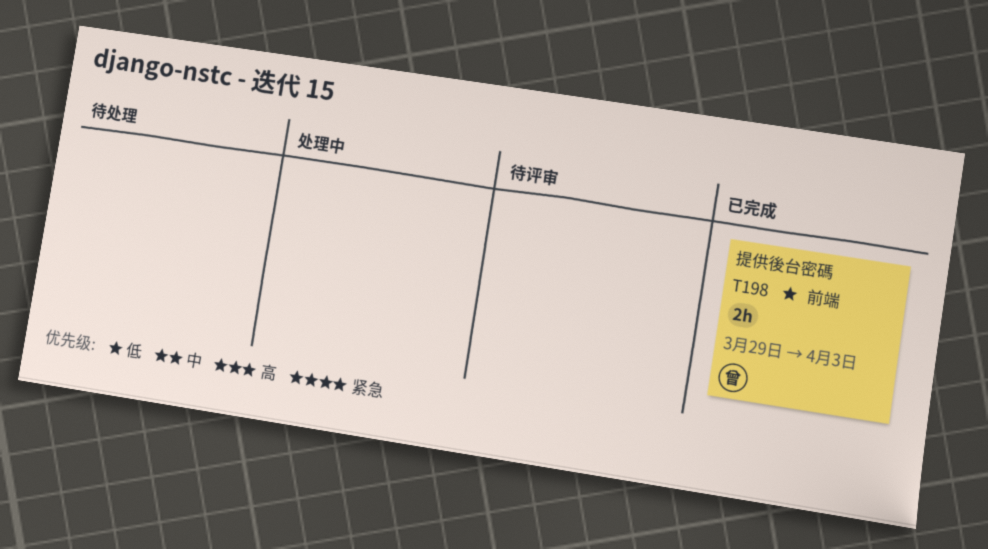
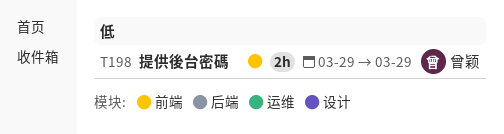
T198, due: Apr 3 -> Mar 29

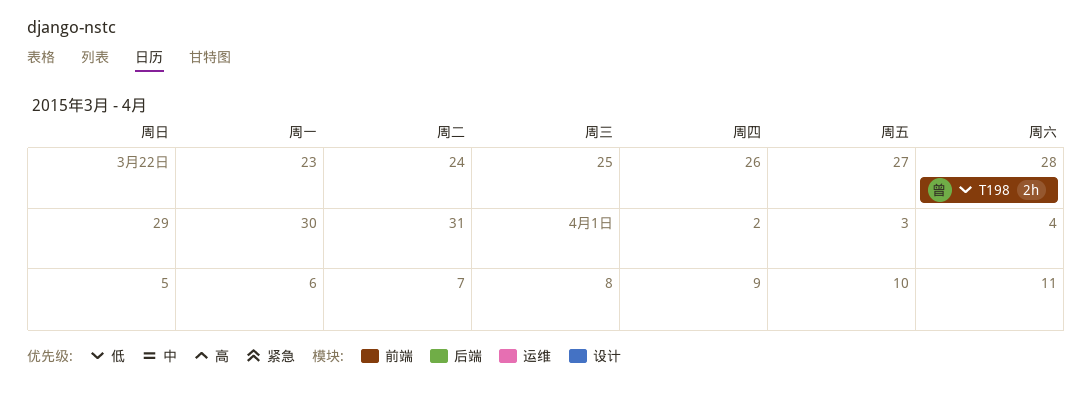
T198, start: Mar 29 -> Mar 28
T198, due: Mar 29 -> Mar 28

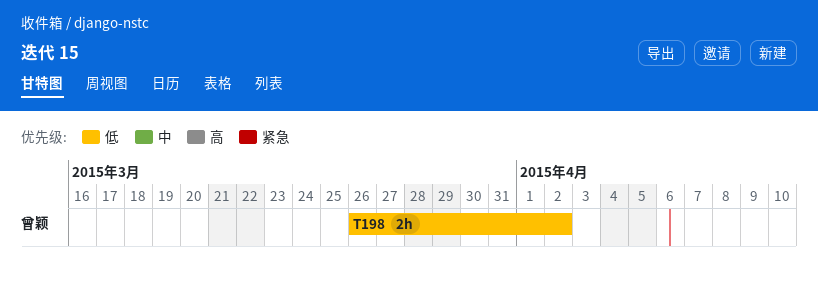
T198, start: Mar 28 -> Mar 26
T198, due: Mar 28 -> Apr 2

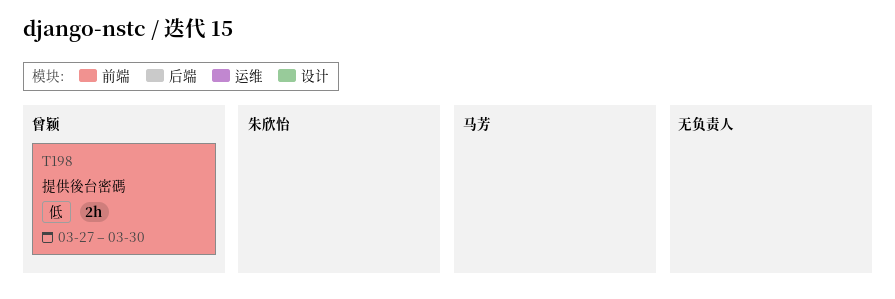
T198, start: Mar 26 -> Mar 27
T198, due: Apr 2 -> Mar 30

